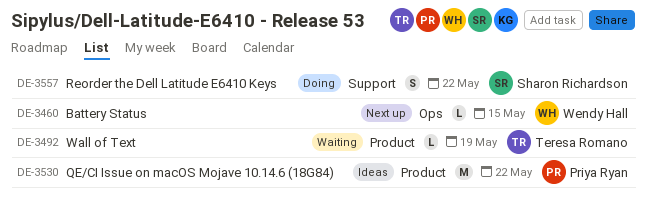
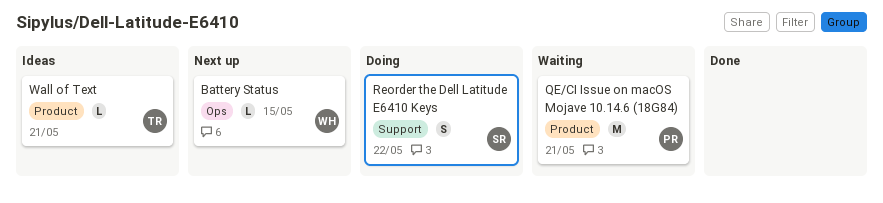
QE/CI Issue on macOS Mojave 10.14.6 (18G84), status: Ideas -> Waiting
QE/CI Issue on macOS Mojave 10.14.6 (18G84), due: May 22 -> May 21
Wall of Text, status: Waiting -> Ideas
Wall of Text, due: May 19 -> May 21

